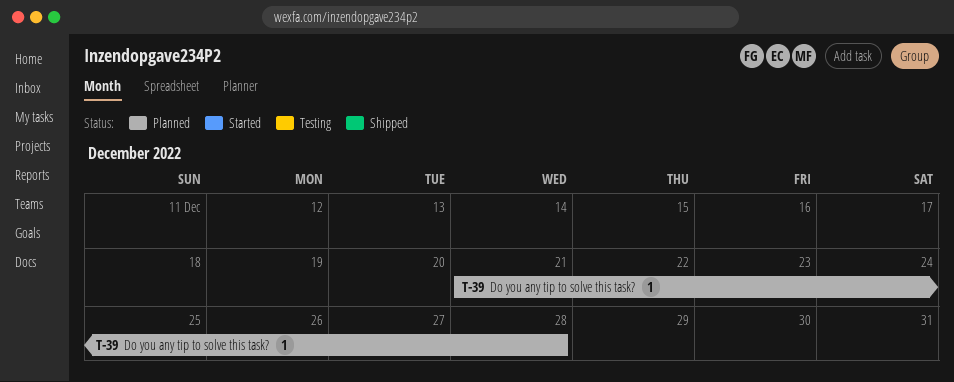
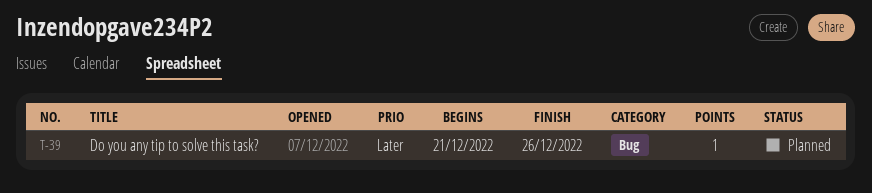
T-39, due: Dec 28 -> Dec 26

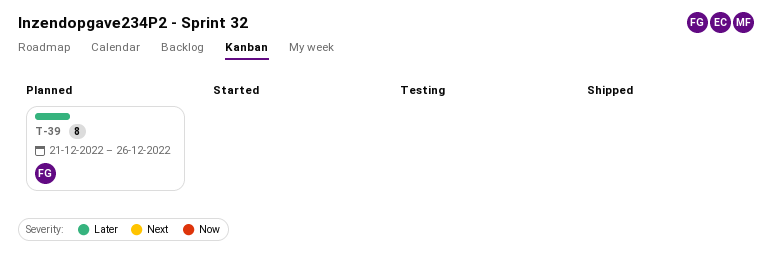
T-39, estimate: 1 -> 8

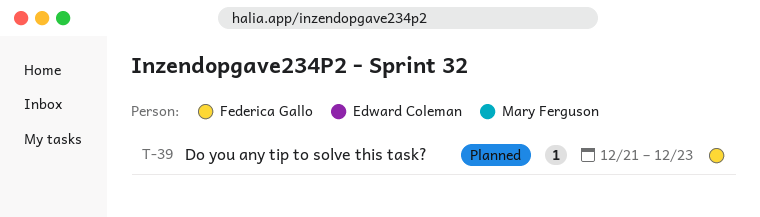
T-39, estimate: 8 -> 1
T-39, due: Dec 26 -> Dec 23

